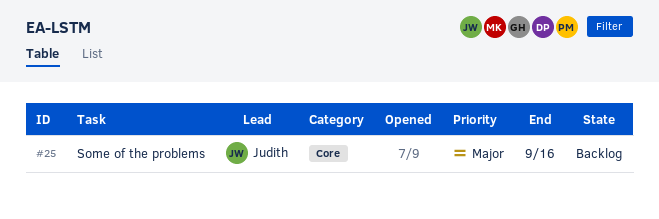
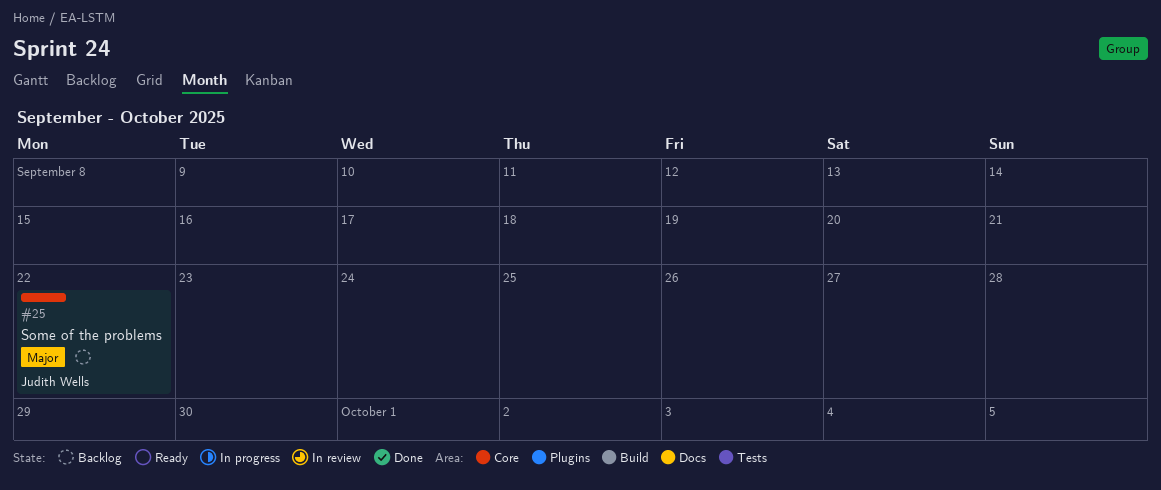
#25, due: Sep 16 -> Sep 22

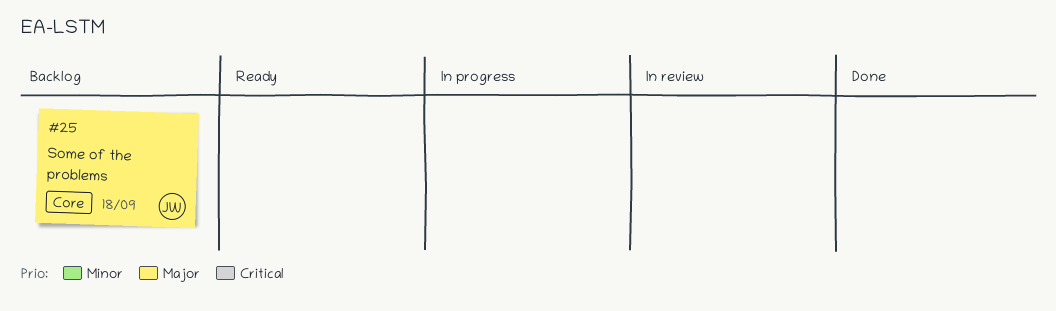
#25, due: Sep 22 -> Sep 18

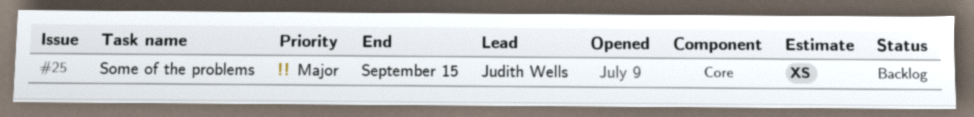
#25, due: Sep 18 -> Sep 15

